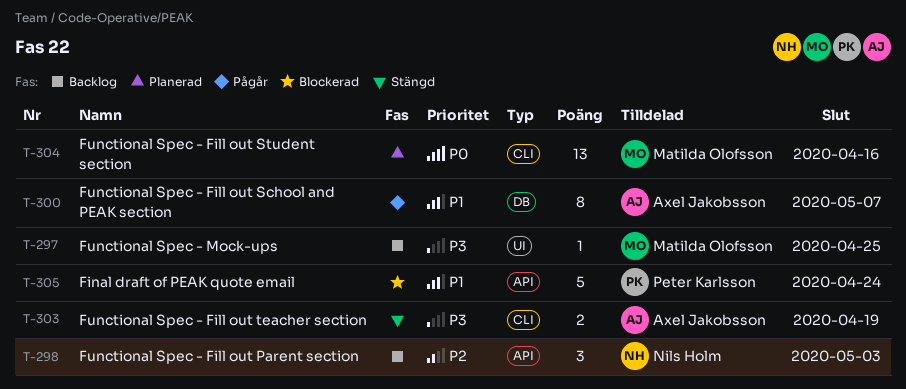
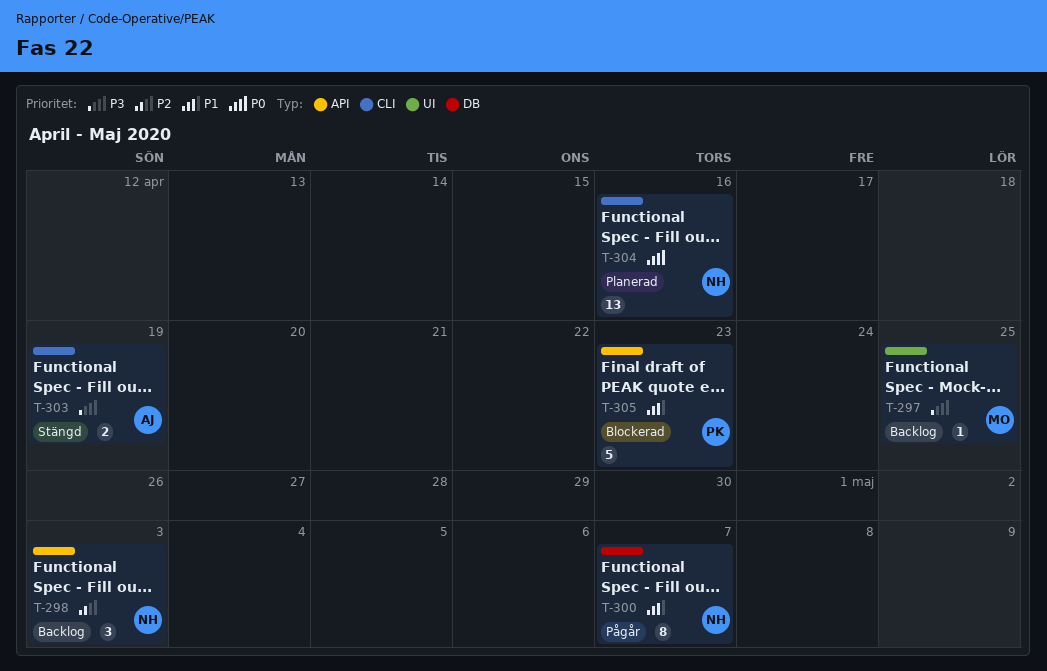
T-300, owner: Axel Jakobsson -> Nils Holm
T-304, owner: Matilda Olofsson -> Nils Holm
T-305, due: Apr 24 -> Apr 23

